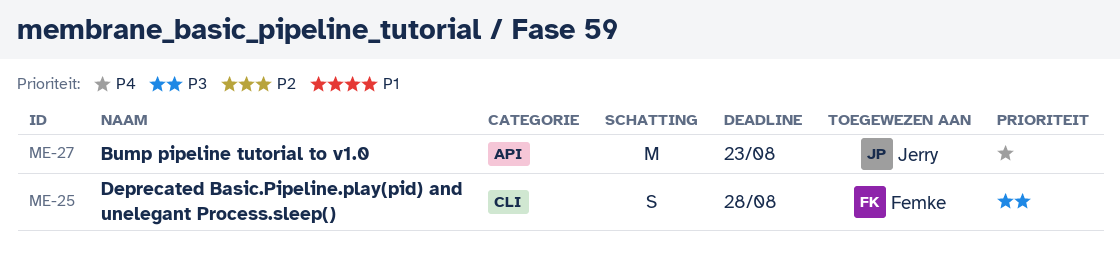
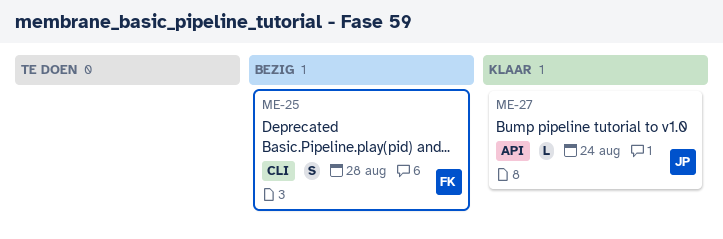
ME-27, estimate: M -> L
ME-27, due: Aug 23 -> Aug 24

